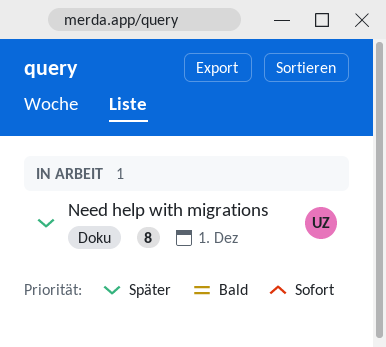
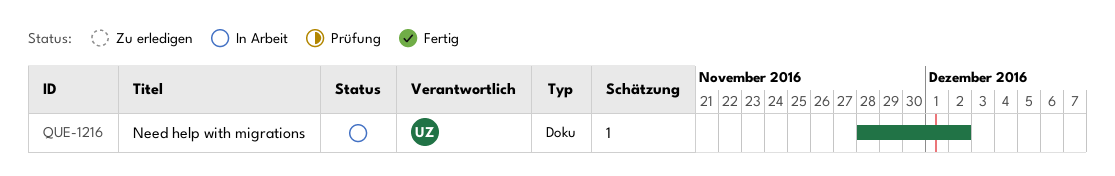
Need help with migrations, estimate: 8 -> 1
Need help with migrations, due: Dec 1 -> Dec 2

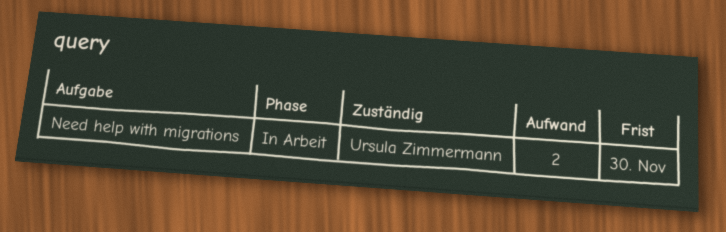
Need help with migrations, estimate: 1 -> 2
Need help with migrations, due: Dec 2 -> Nov 30

